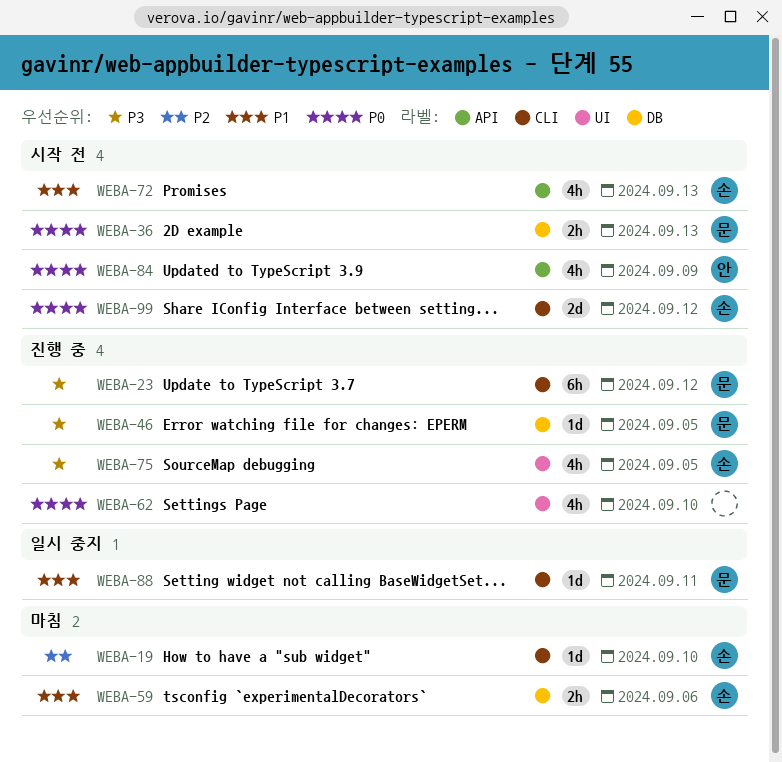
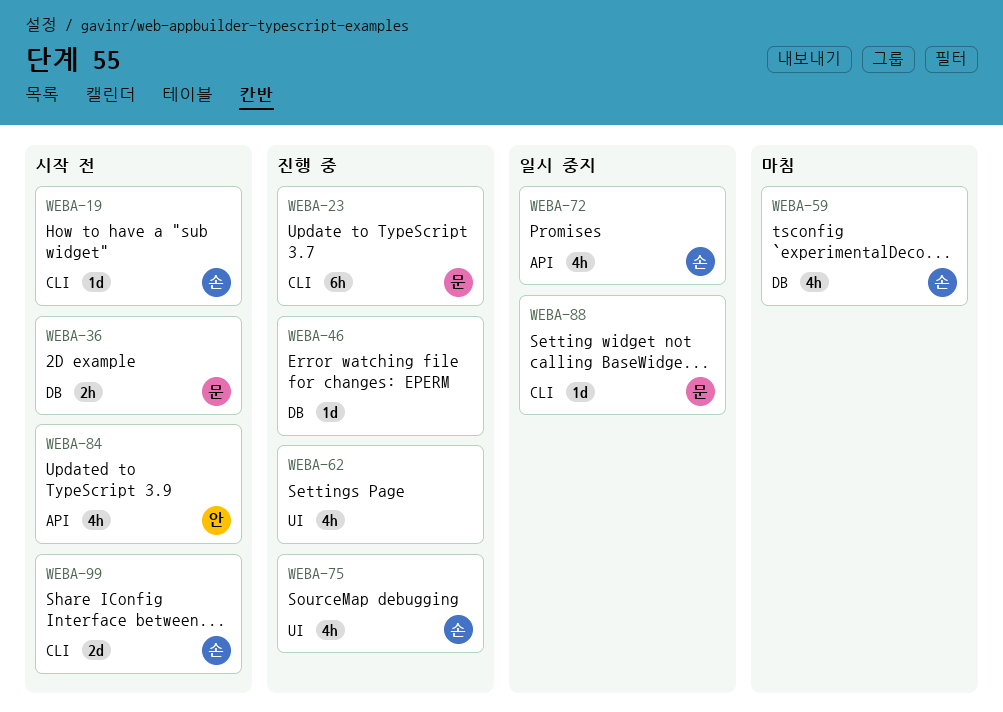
WEBA-19, status: 마침 -> 시작 전
WEBA-46, owner: 문 -> none
WEBA-59, estimate: 2h -> 4h
WEBA-72, status: 시작 전 -> 일시 중지

